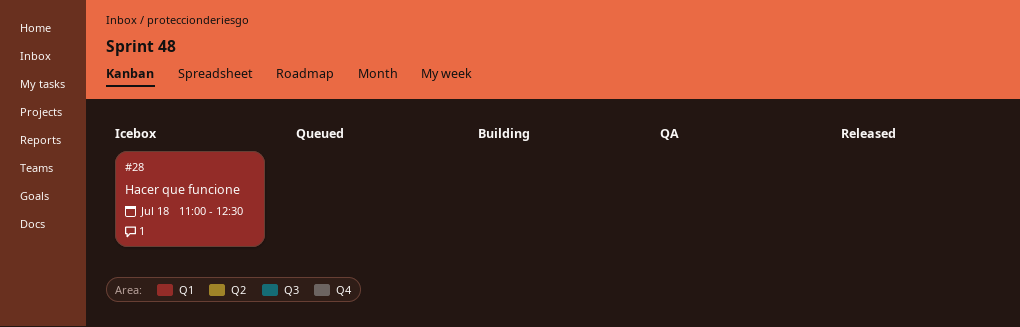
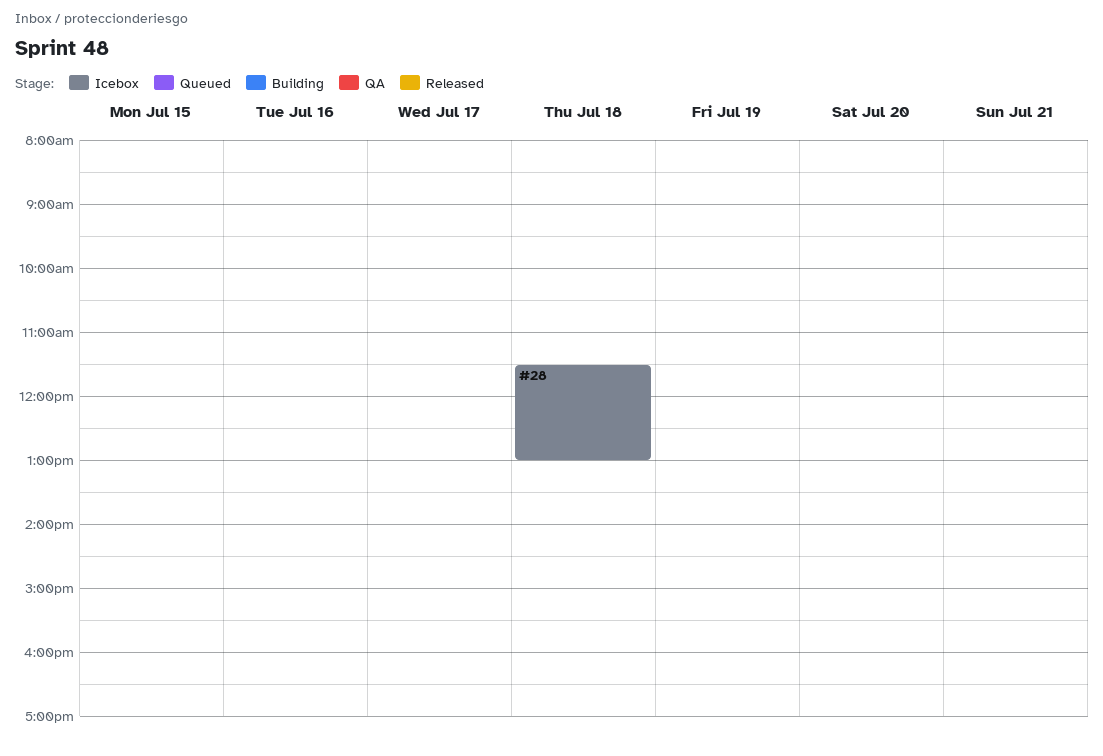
#28, begins: 11:00 -> 11:30
#28, ends: 12:30 -> 13:00

